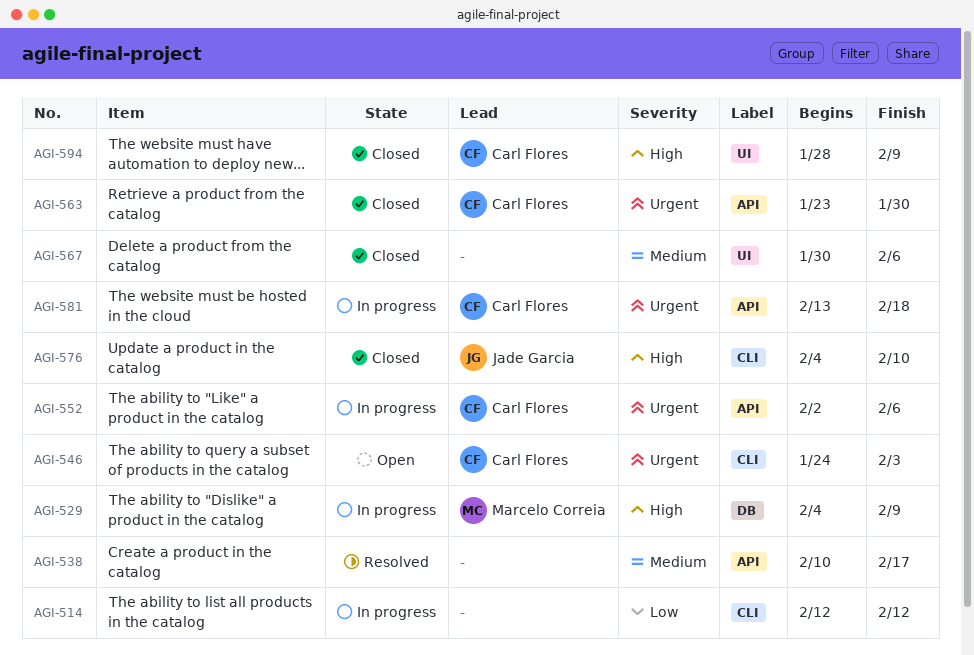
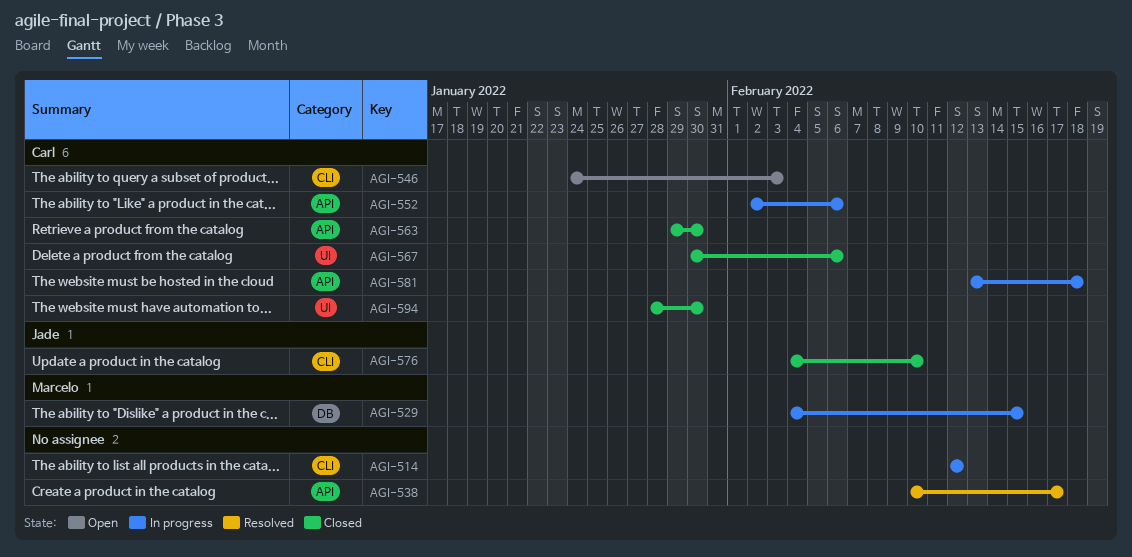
AGI-529, due: Feb 9 -> Feb 15
AGI-563, start: Jan 23 -> Jan 29
AGI-567, owner: none -> Carl Flores
AGI-594, due: Feb 9 -> Jan 30

